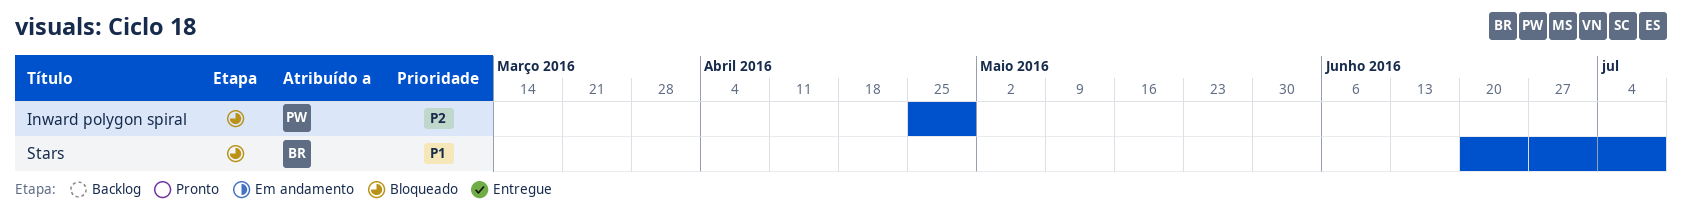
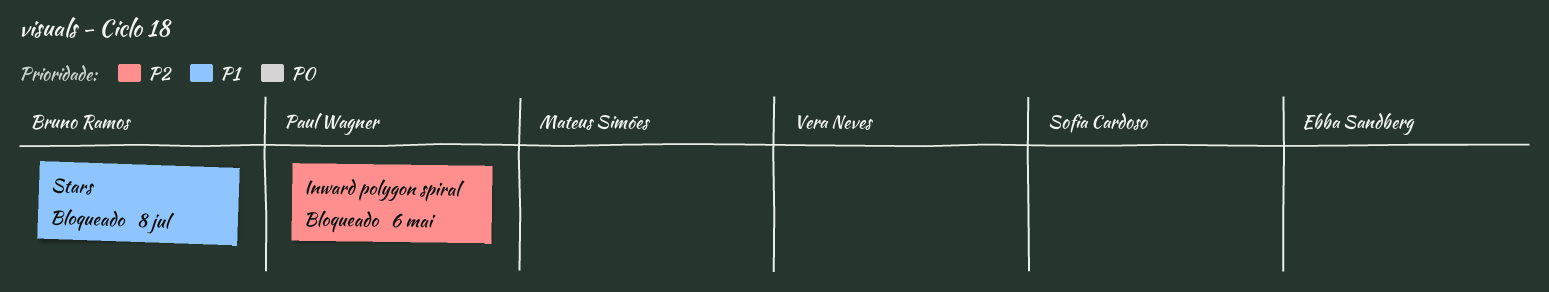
Inward polygon spiral, due: Apr 29 -> May 6

